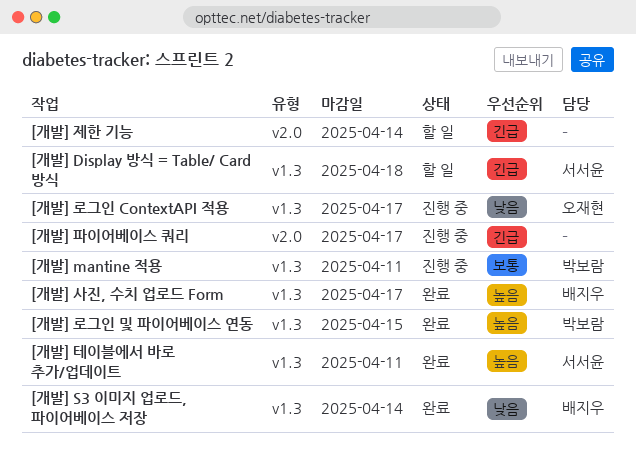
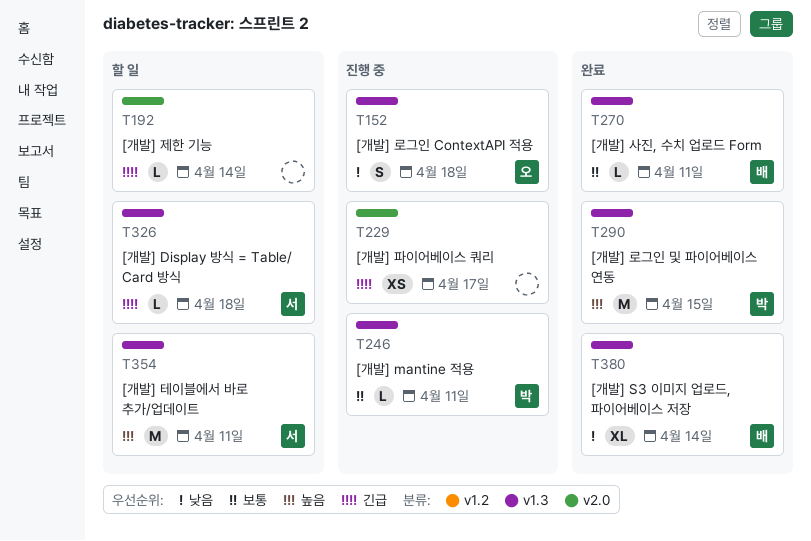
[개발] 로그인 ContextAPI 적용, due: Apr 17 -> Apr 18
[개발] 사진, 수치 업로드 Form, priority: 높음 -> 보통
[개발] 사진, 수치 업로드 Form, due: Apr 17 -> Apr 11
[개발] 테이블에서 바로 추가/업데이트, status: 완료 -> 할 일

